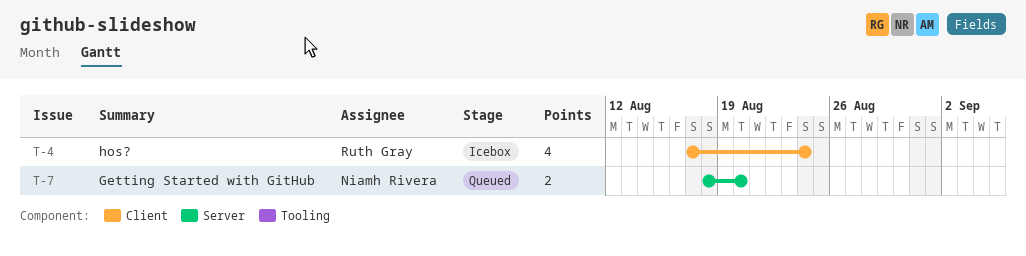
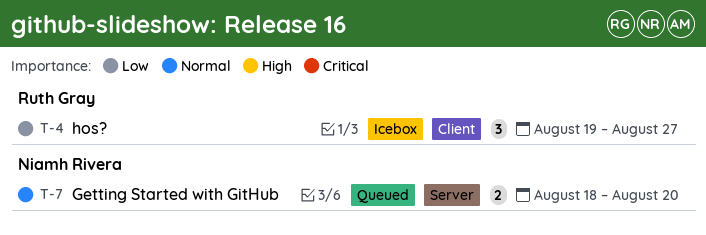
T-4, estimate: 4 -> 3
T-4, start: Aug 17 -> Aug 19
T-4, due: Aug 24 -> Aug 27

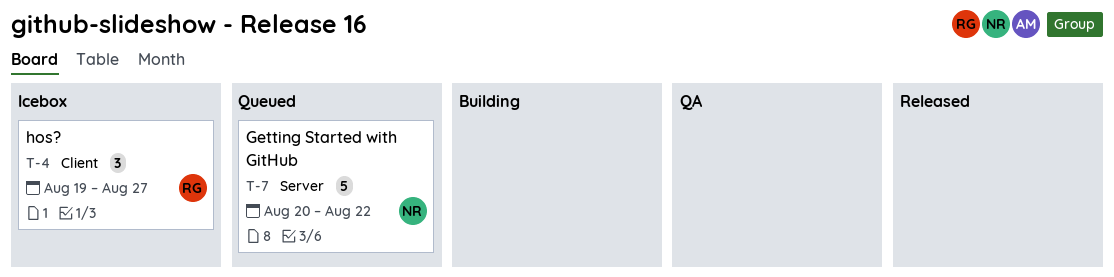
T-7, estimate: 2 -> 5
T-7, start: Aug 18 -> Aug 20
T-7, due: Aug 20 -> Aug 22

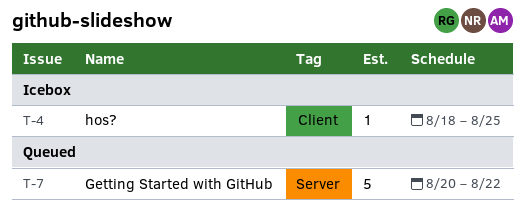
T-4, estimate: 3 -> 1
T-4, start: Aug 19 -> Aug 18
T-4, due: Aug 27 -> Aug 25

